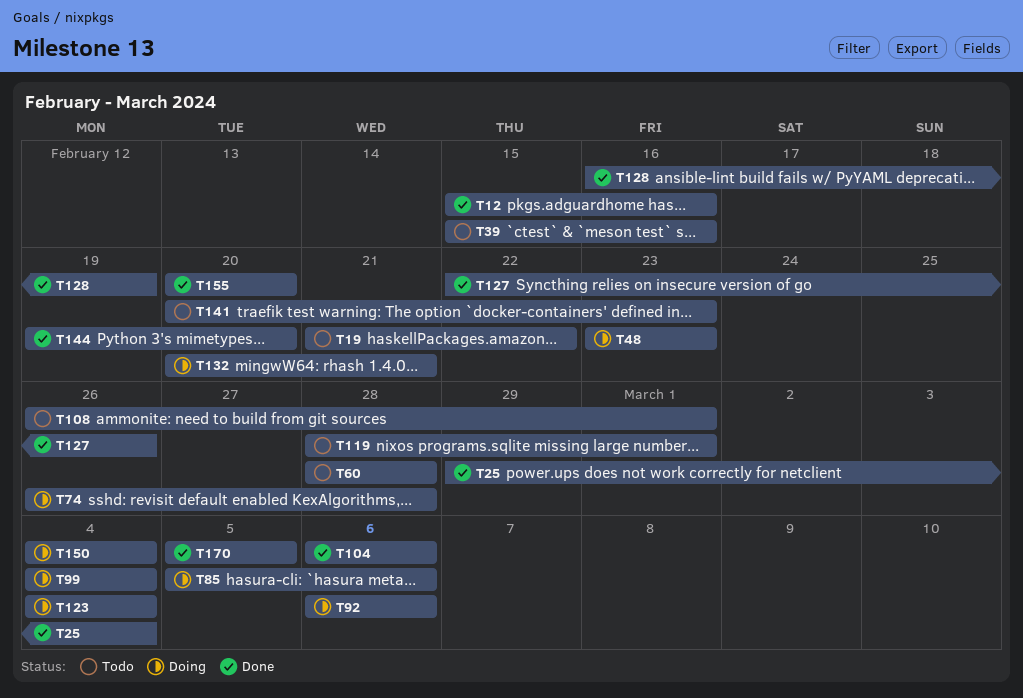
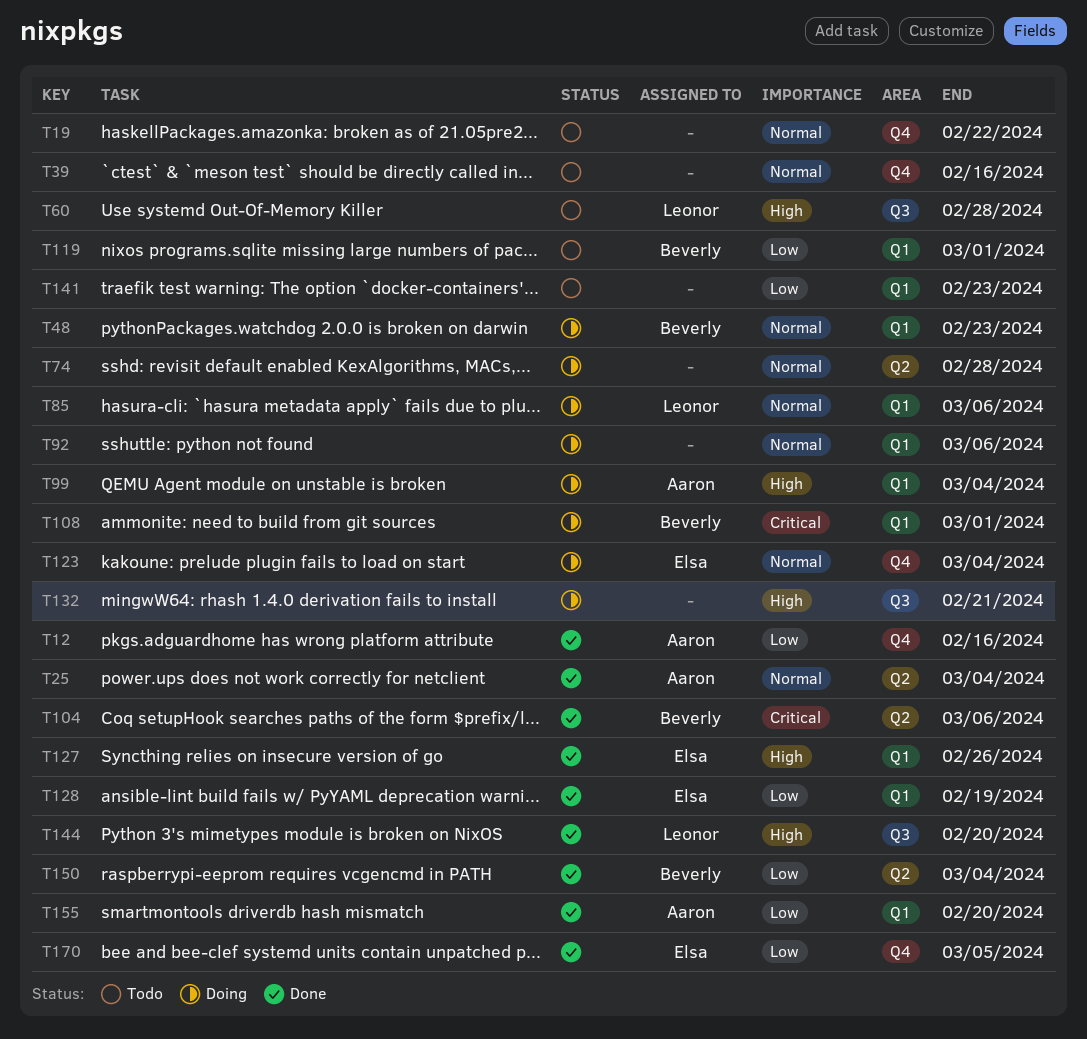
T108, status: Todo -> Doing
T150, status: Doing -> Done

